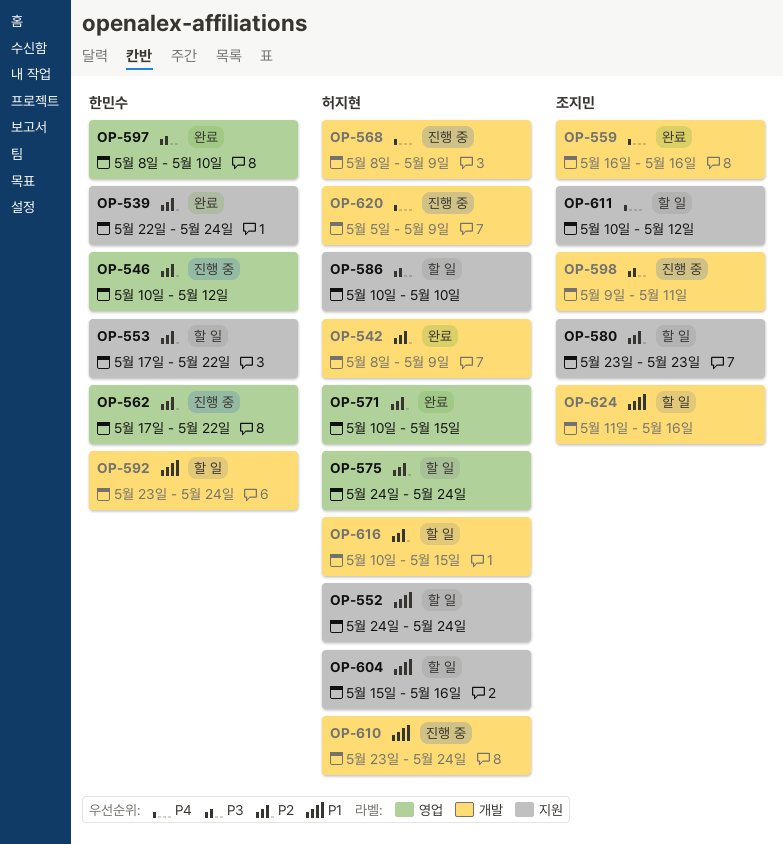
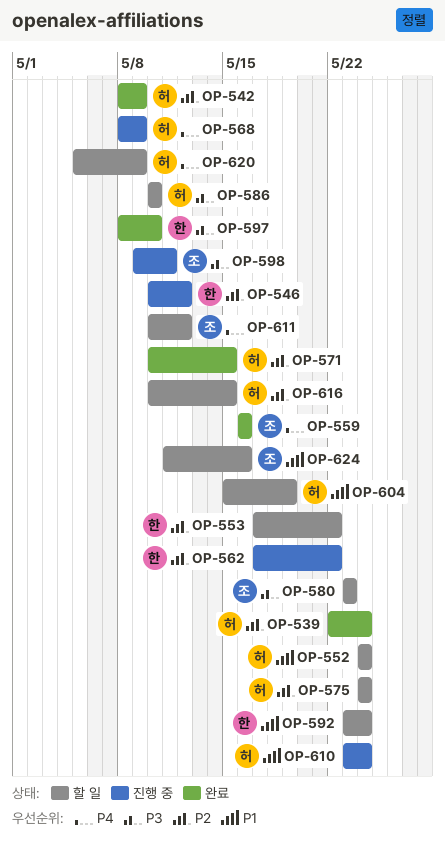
OP-539, owner: 한민수 -> 허지현
OP-580, priority: P2 -> P3
OP-604, due: May 16 -> May 19
OP-620, status: 진행 중 -> 할 일

